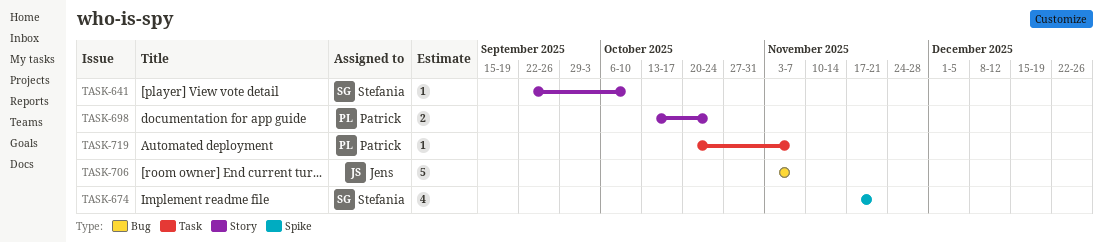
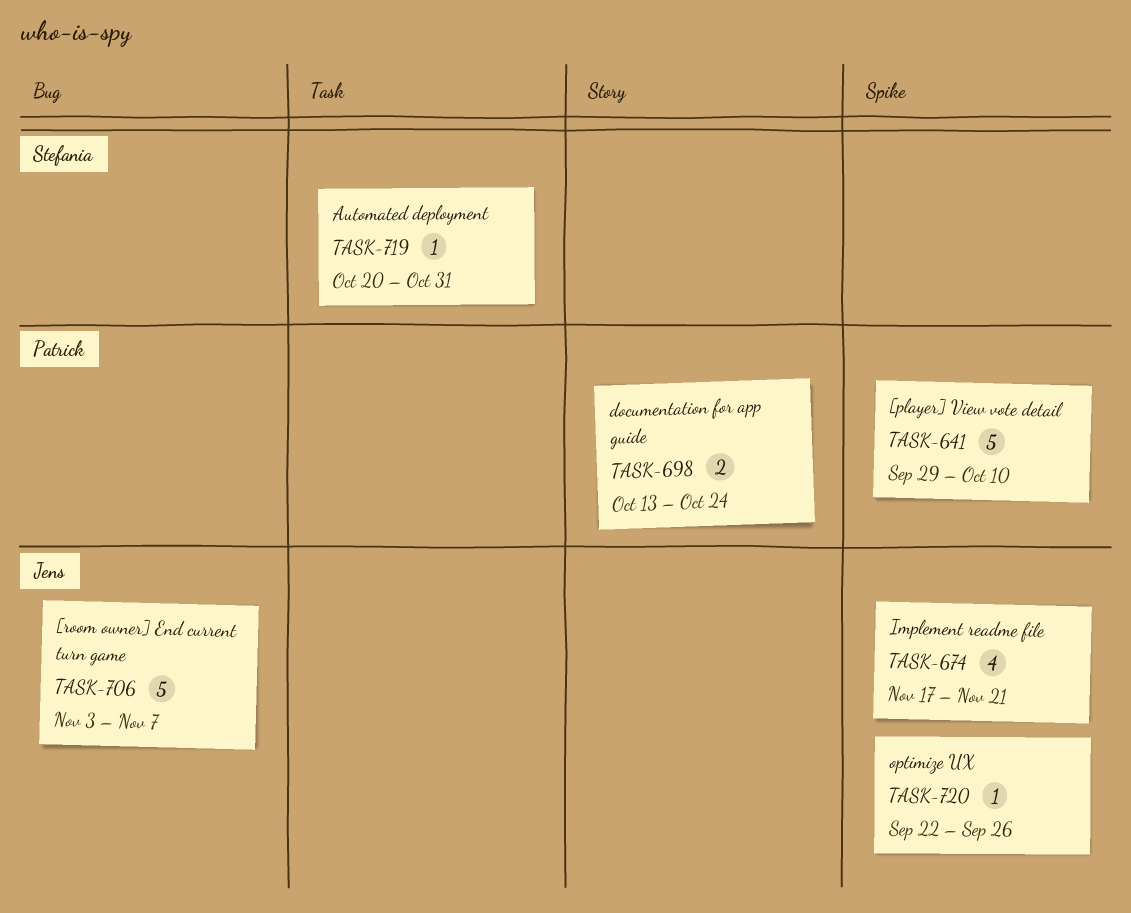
TASK-641, owner: Stefania -> Patrick
TASK-641, label: Story -> Spike
TASK-641, estimate: 1 -> 5
TASK-641, start: Sep 22 -> Sep 29
TASK-674, owner: Stefania -> Jens
TASK-719, owner: Patrick -> Stefania
TASK-719, due: Nov 7 -> Oct 31
TASK-720: none -> present

